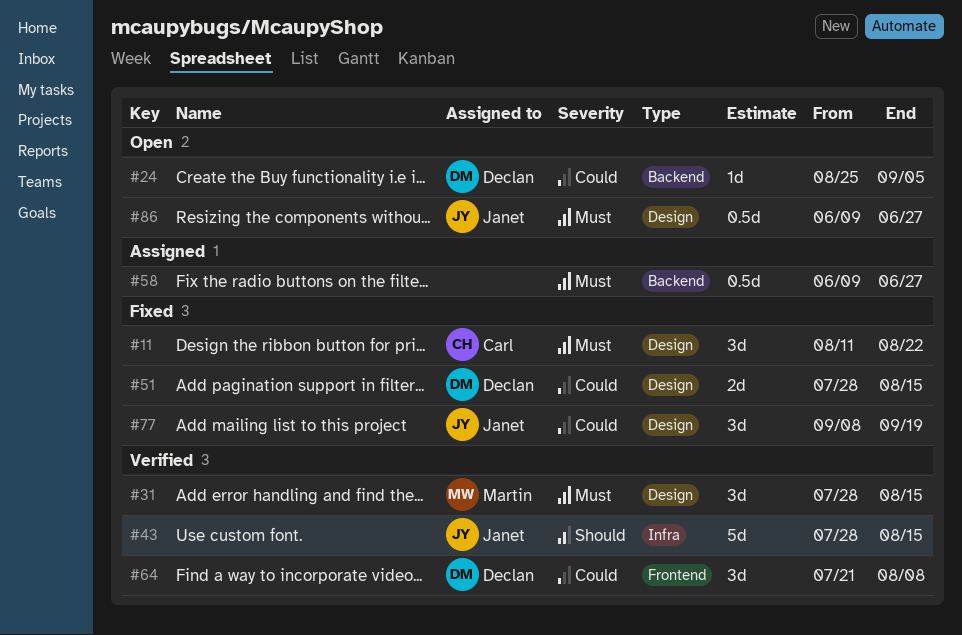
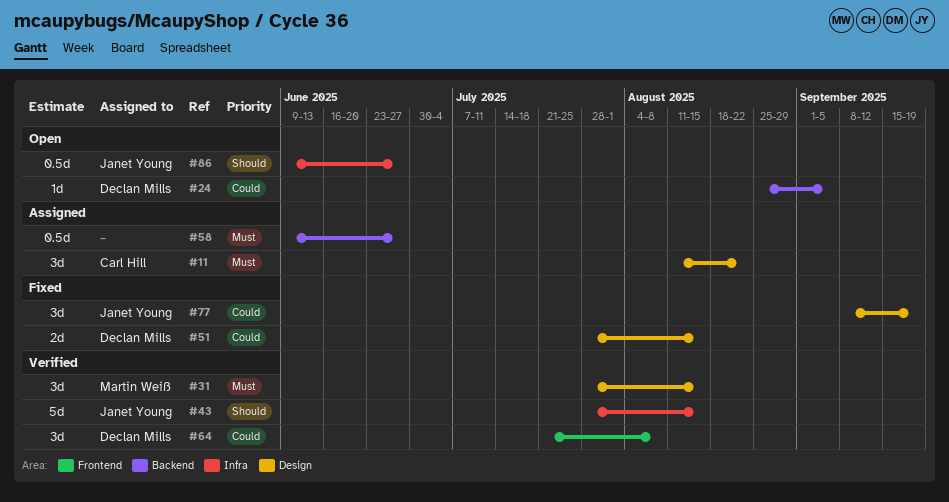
#11, status: Fixed -> Assigned
#86, priority: Must -> Should
#86, label: Design -> Infra

